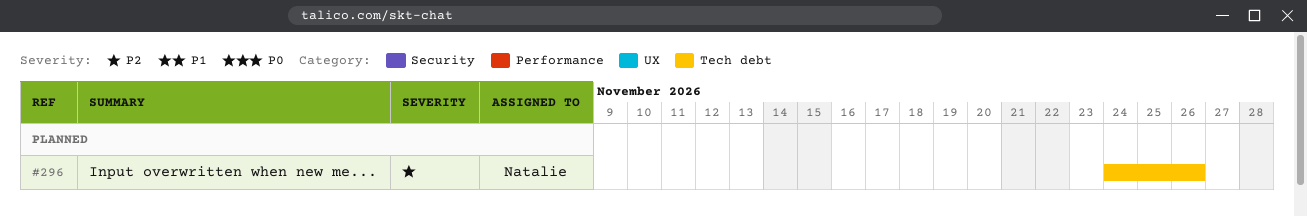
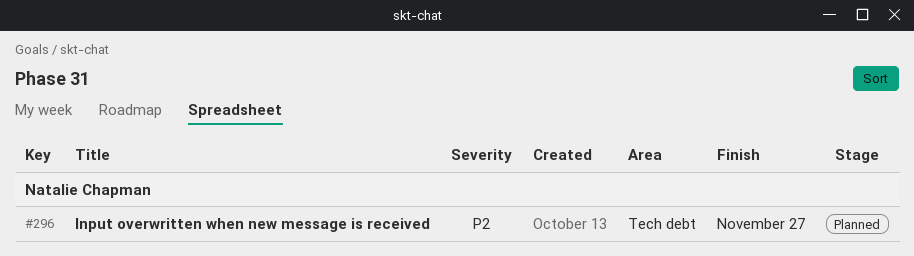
#296, due: Nov 26 -> Nov 27

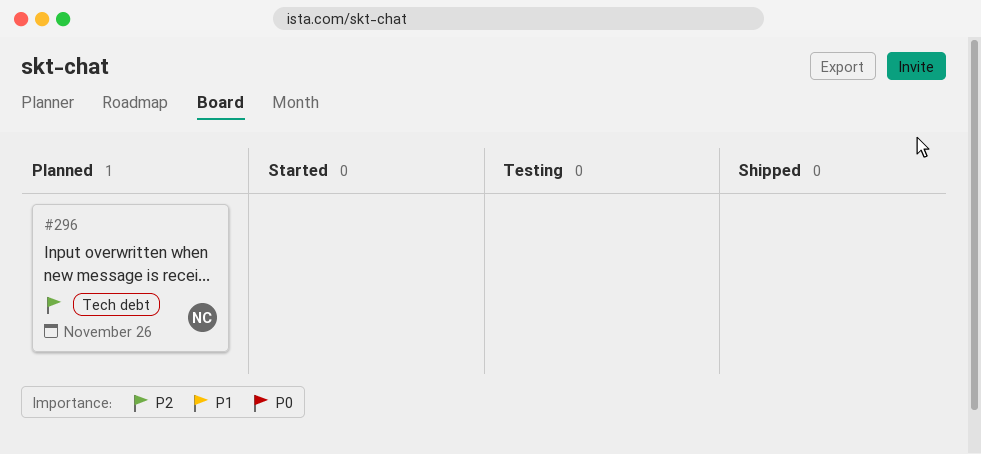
#296, due: Nov 27 -> Nov 26

